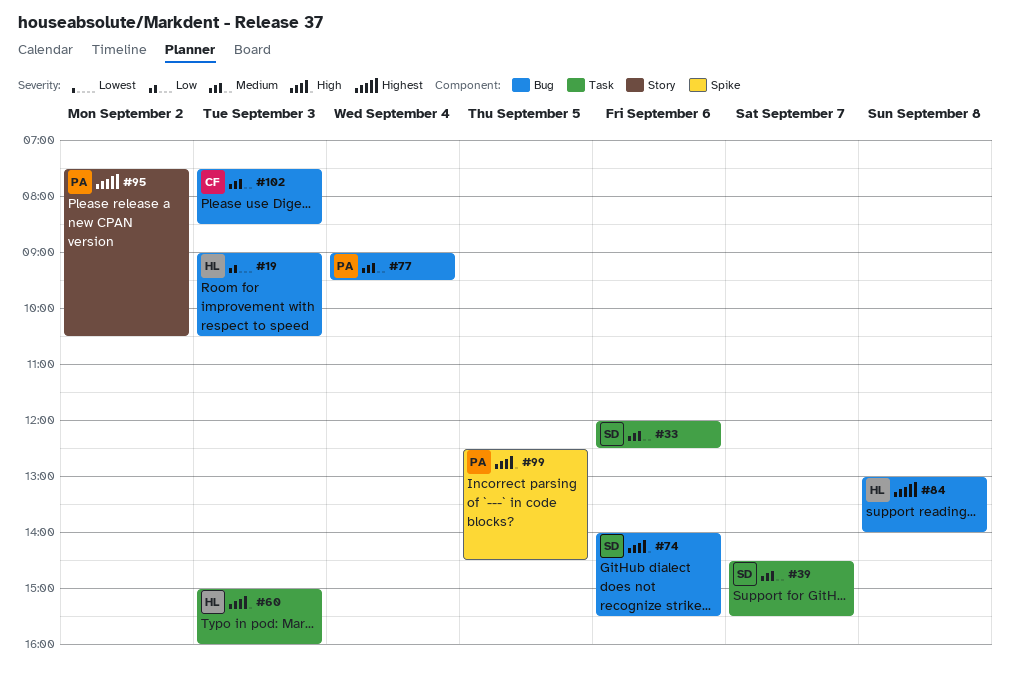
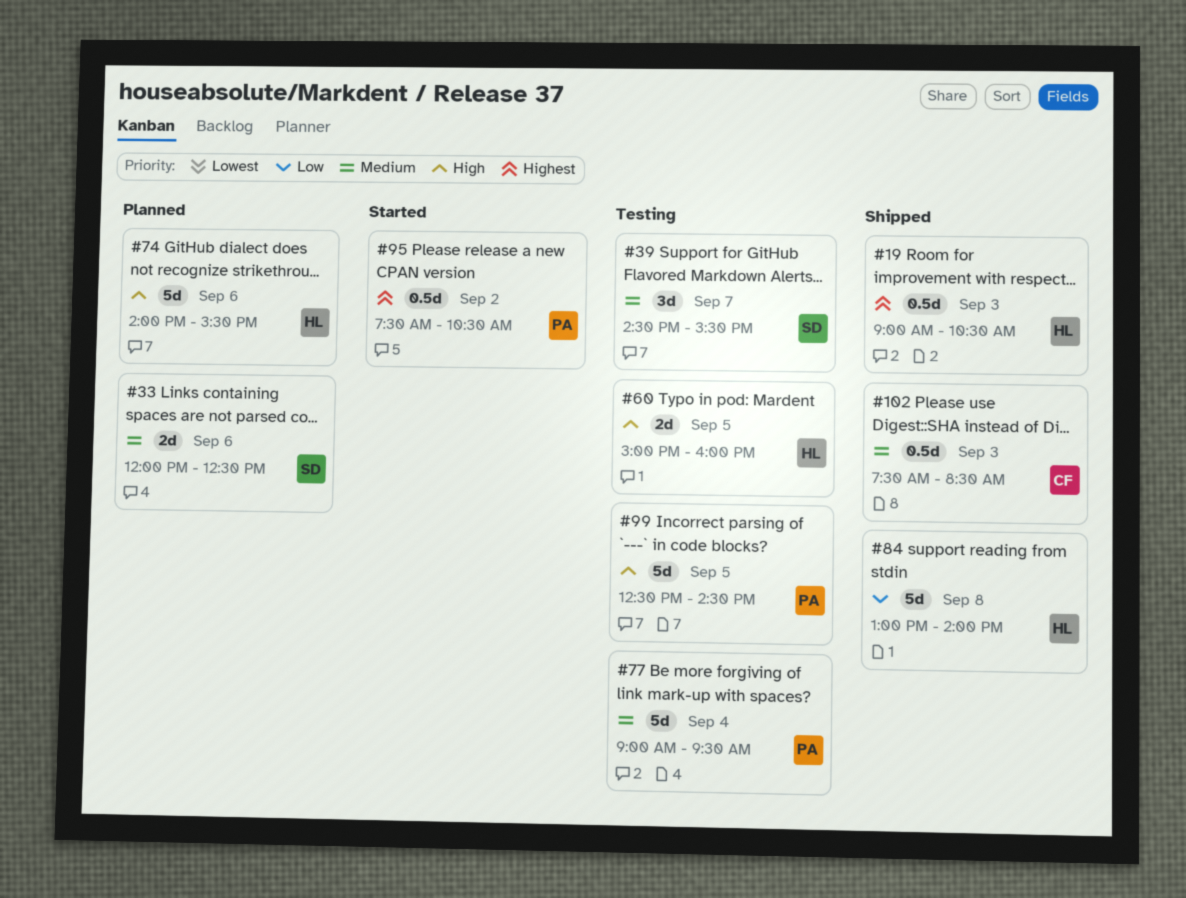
#19, priority: Low -> Highest
#60, day: Sep 3 -> Sep 5
#74, owner: SD -> HL
#84, priority: Highest -> Low

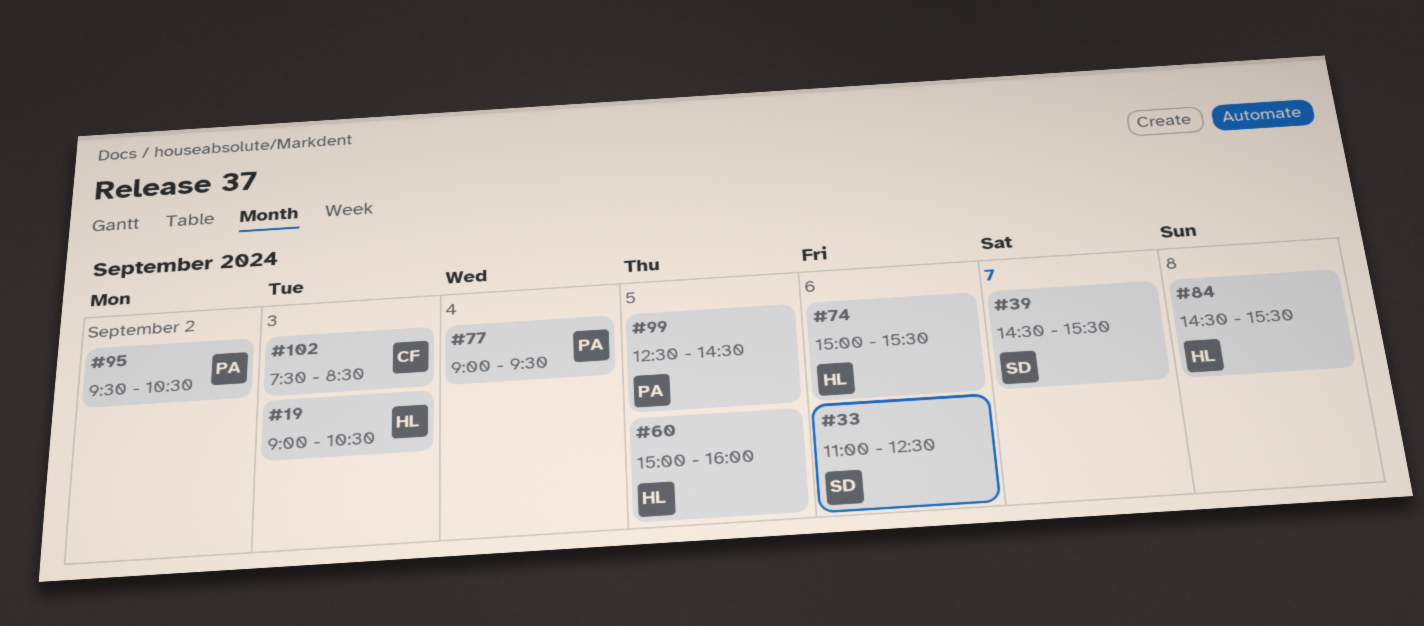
#33, begins: 12:00 -> 11:00
#74, begins: 14:00 -> 15:00
#84, begins: 13:00 -> 14:30
#84, ends: 14:00 -> 15:30
#95, begins: 07:30 -> 09:30

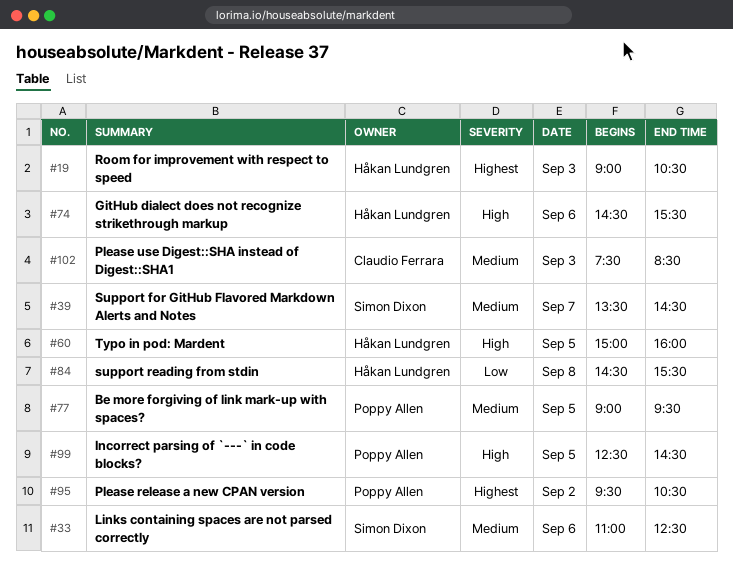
#39, begins: 14:30 -> 13:30
#39, ends: 15:30 -> 14:30
#74, begins: 15:00 -> 14:30
#77, day: Sep 4 -> Sep 5

